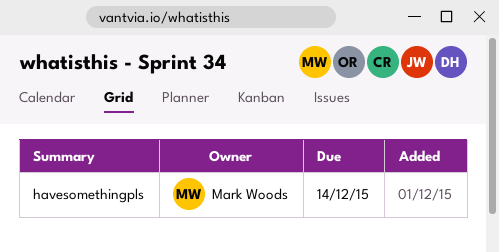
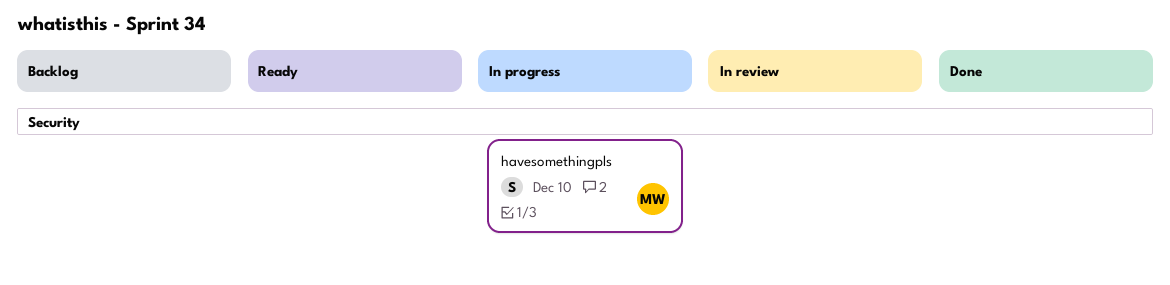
havesomethingpls, due: Dec 14 -> Dec 10

